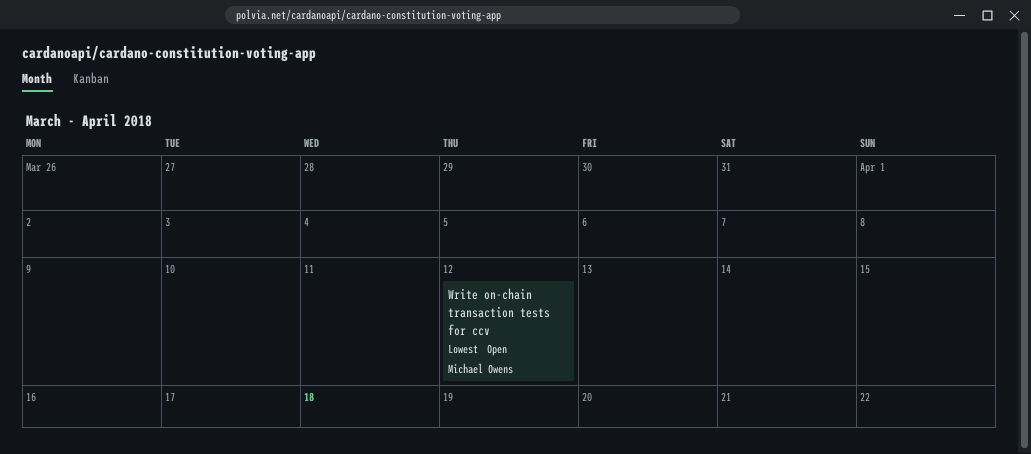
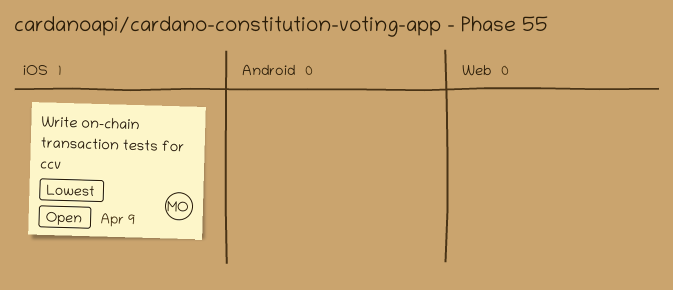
Write on-chain transaction tests for ccv, due: Apr 12 -> Apr 9

